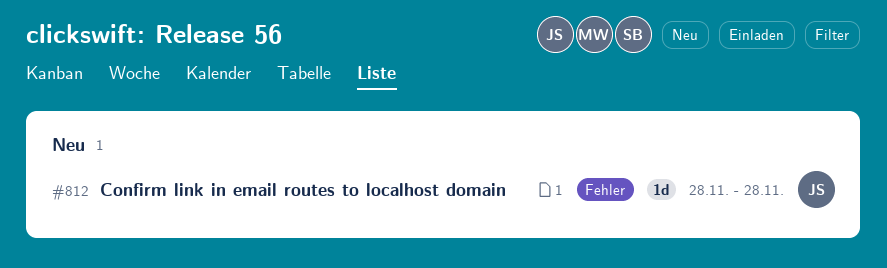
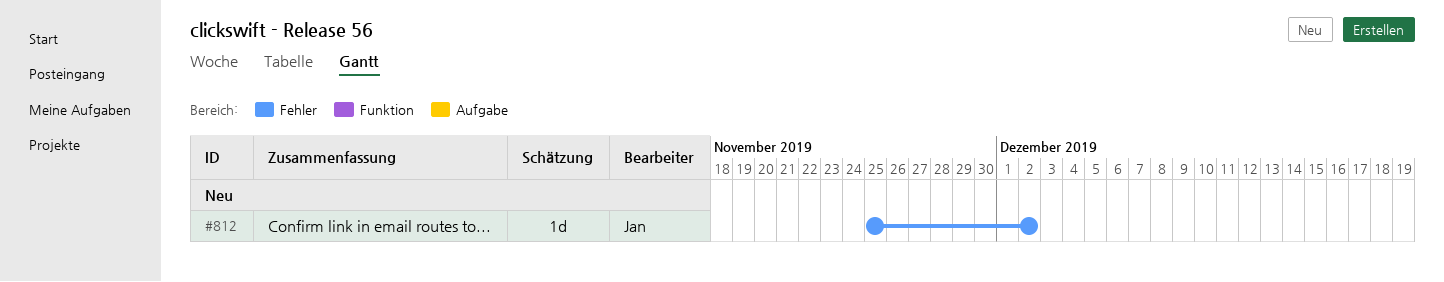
#812, start: Nov 28 -> Nov 25
#812, due: Nov 28 -> Dec 2

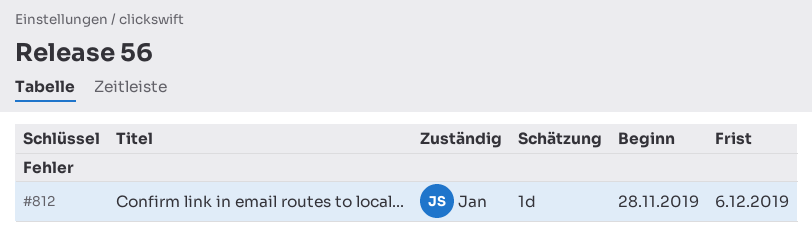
#812, start: Nov 25 -> Nov 28
#812, due: Dec 2 -> Dec 6

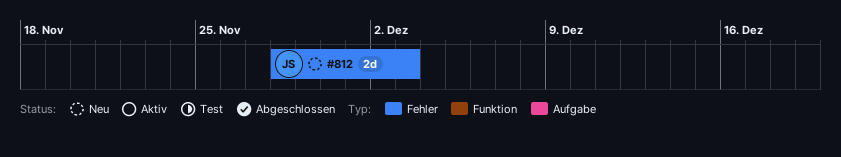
#812, estimate: 1d -> 2d
#812, due: Dec 6 -> Dec 3

